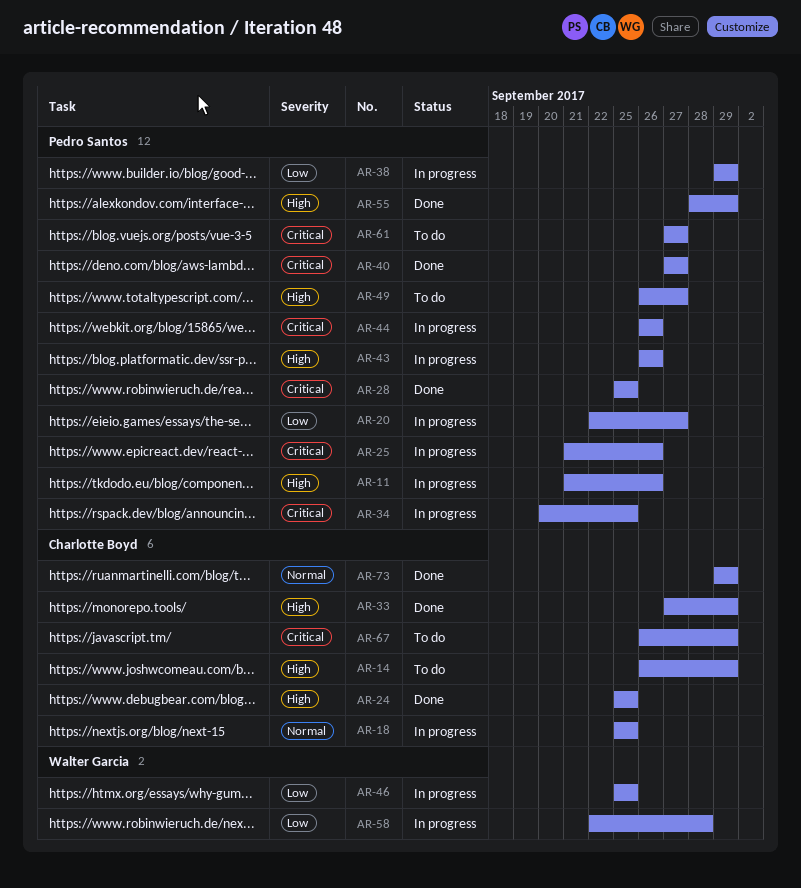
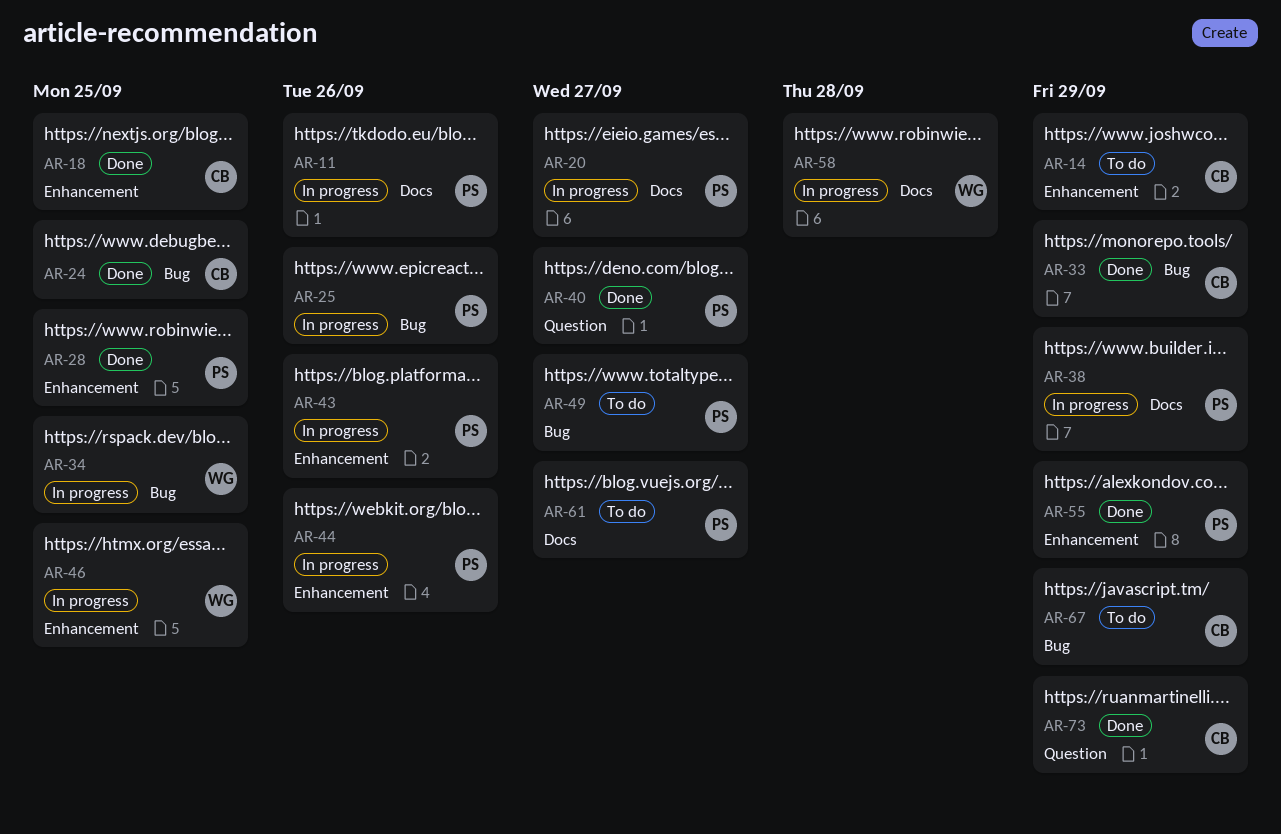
AR-18, status: In progress -> Done
AR-34, owner: Pedro Santos -> Walter Garcia

